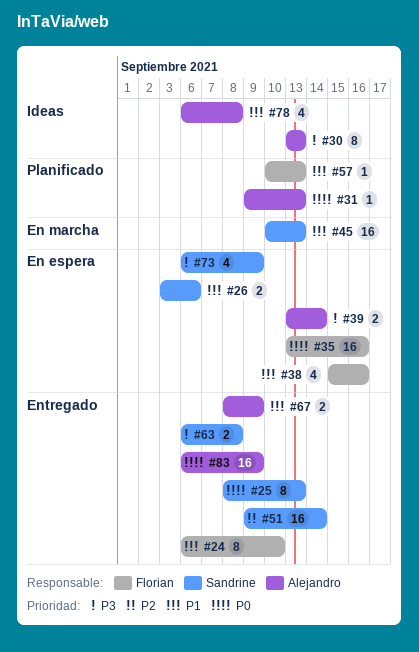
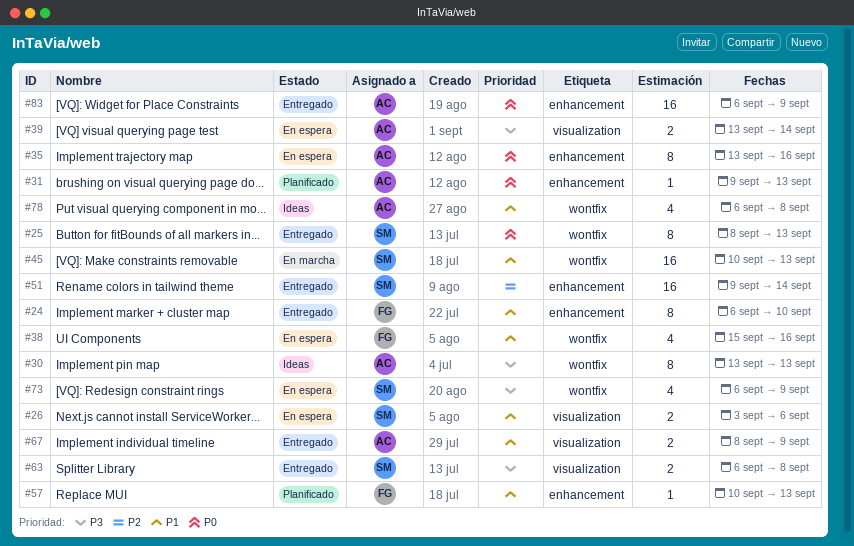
#35, owner: Florian -> Alejandro
#35, estimate: 16 -> 8

